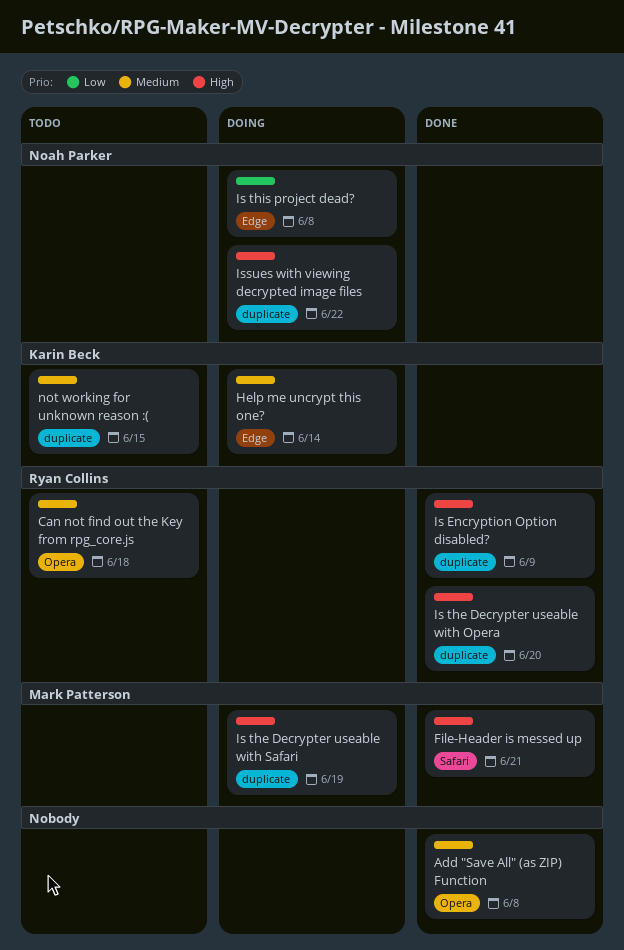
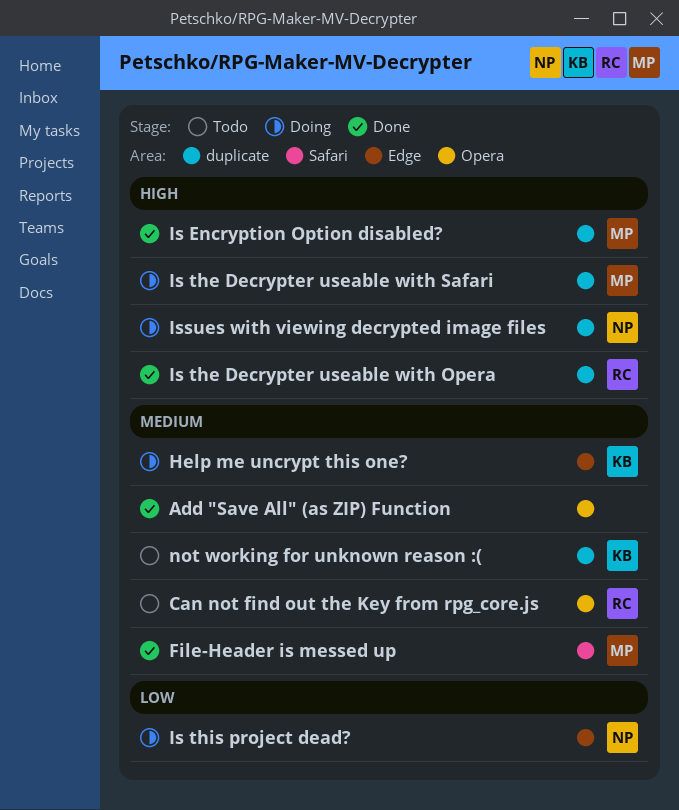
File-Header is messed up, priority: High -> Medium
Is Encryption Option disabled?, owner: Ryan Collins -> Mark Patterson

